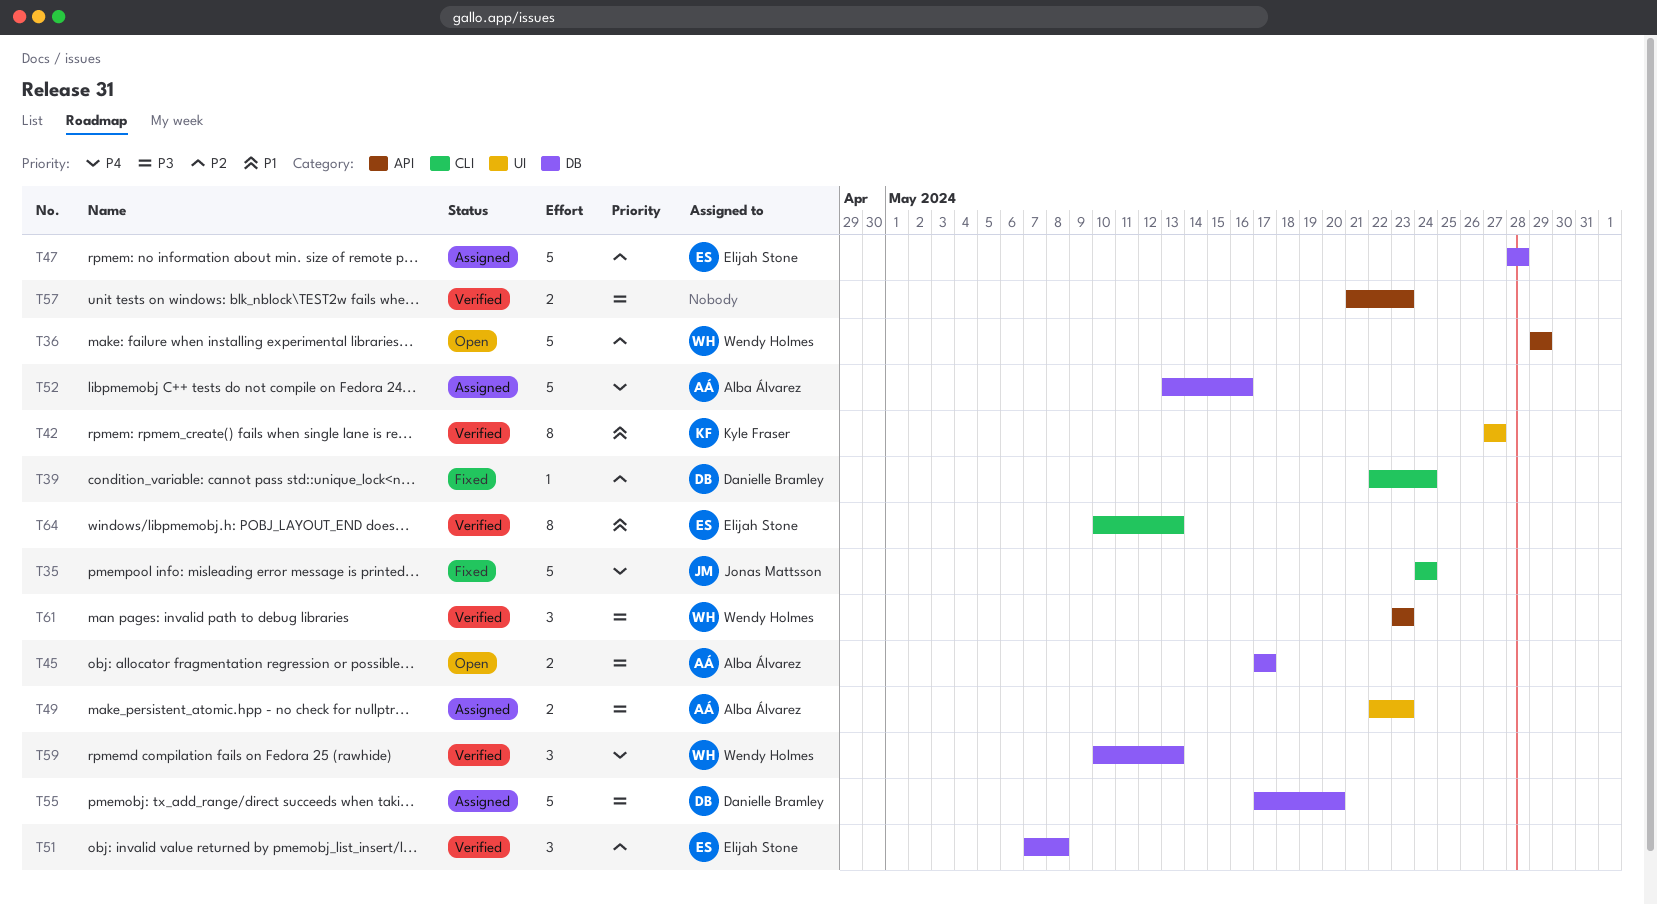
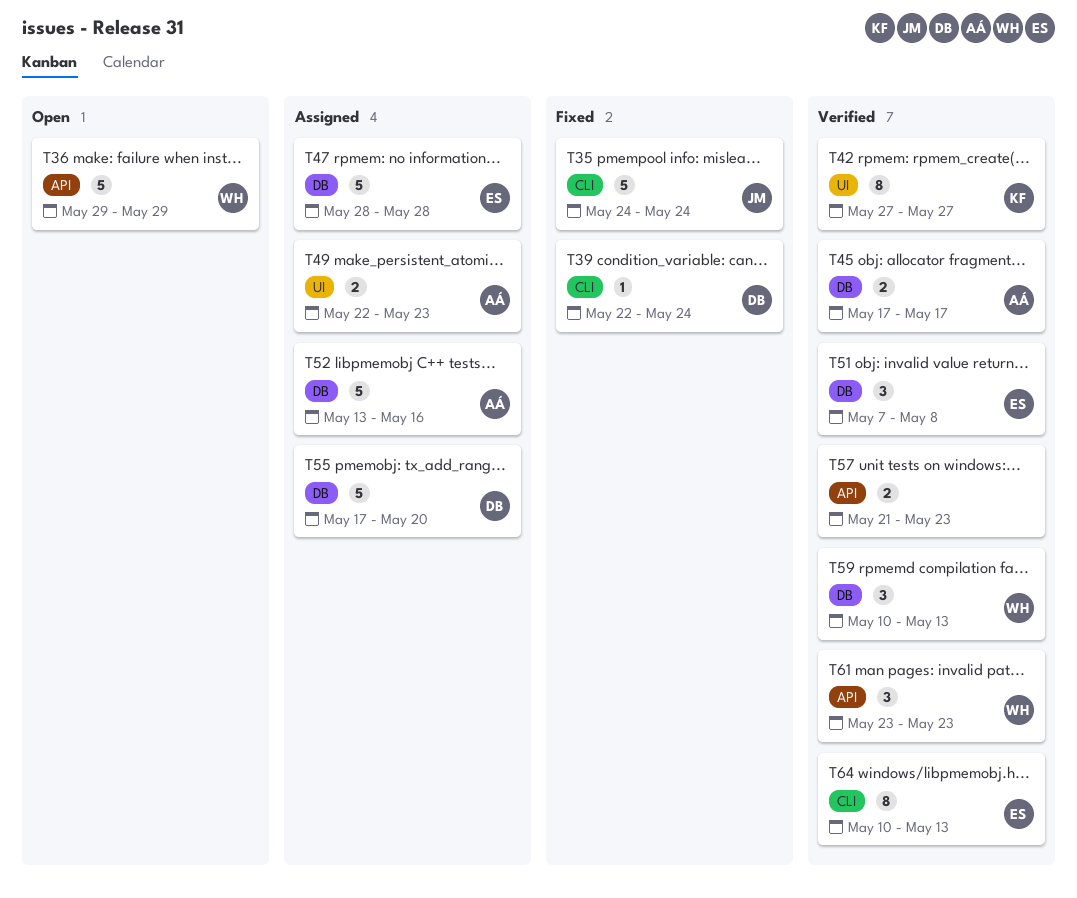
T45, status: Open -> Verified

